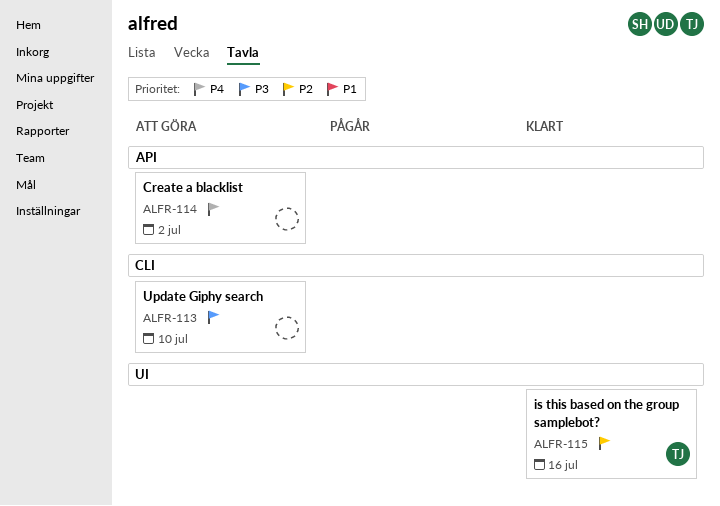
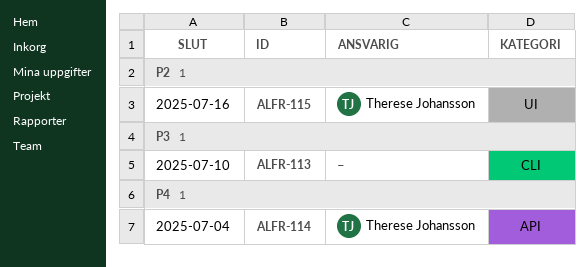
ALFR-114, owner: none -> Therese Johansson
ALFR-114, due: Jul 2 -> Jul 4

